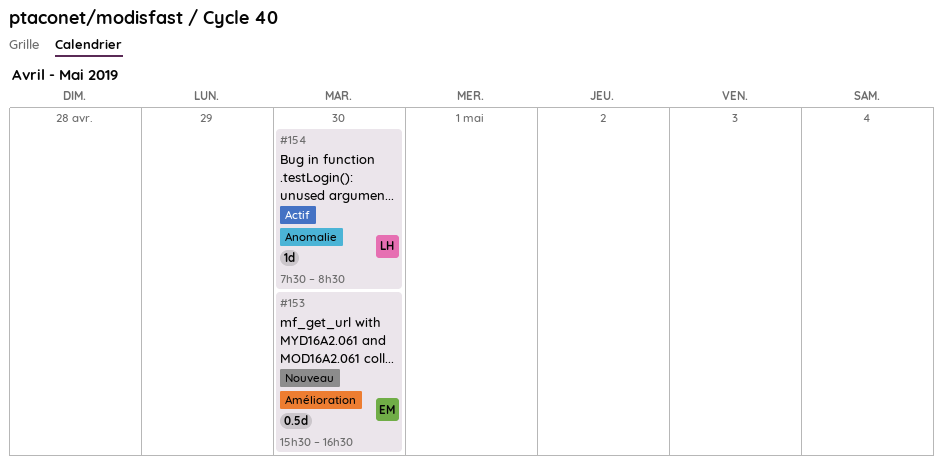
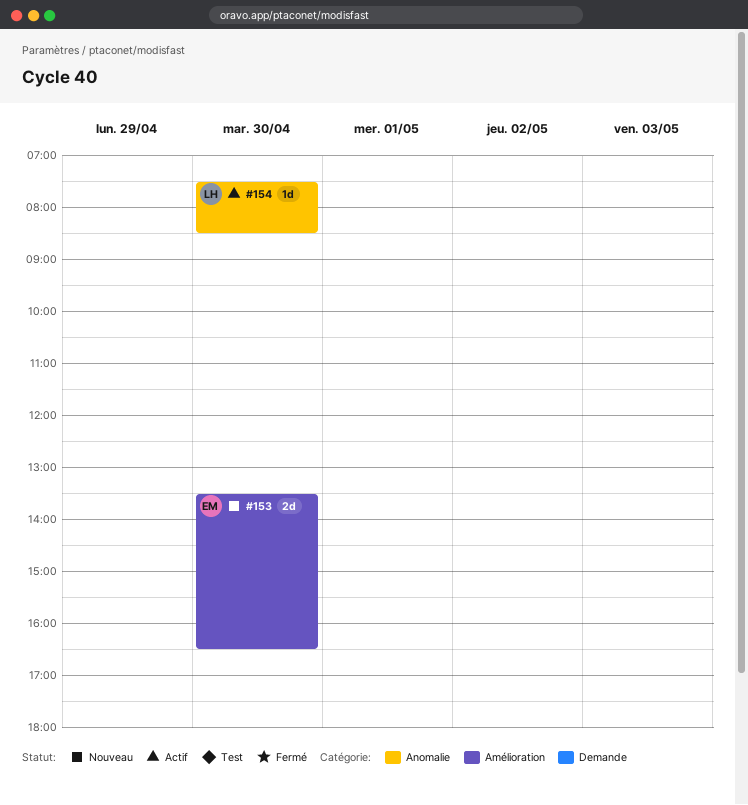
#153, estimate: 0.5d -> 2d
#153, begins: 15:30 -> 13:30

